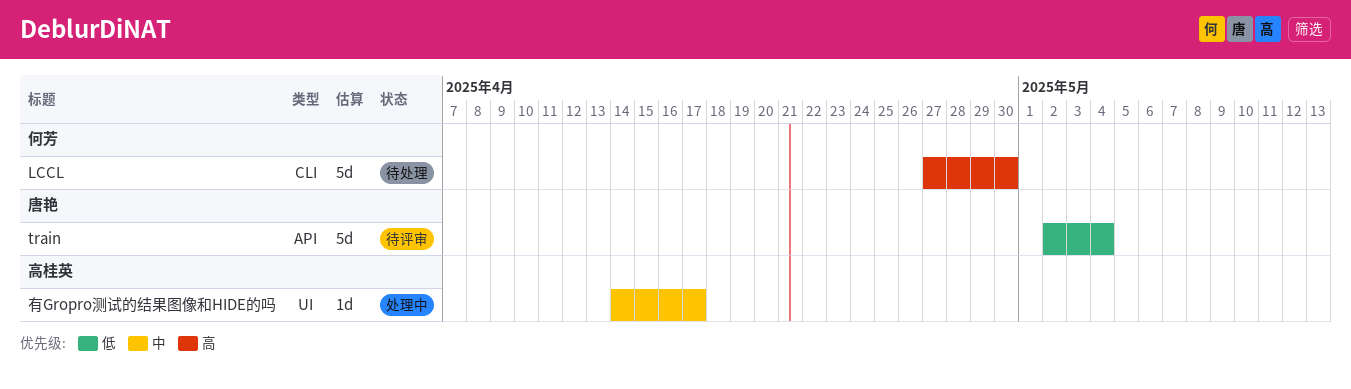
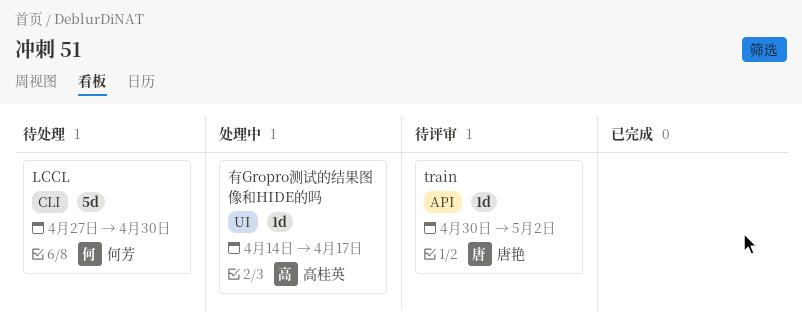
train, estimate: 5d -> 1d
train, start: May 2 -> Apr 30
train, due: May 4 -> May 2

